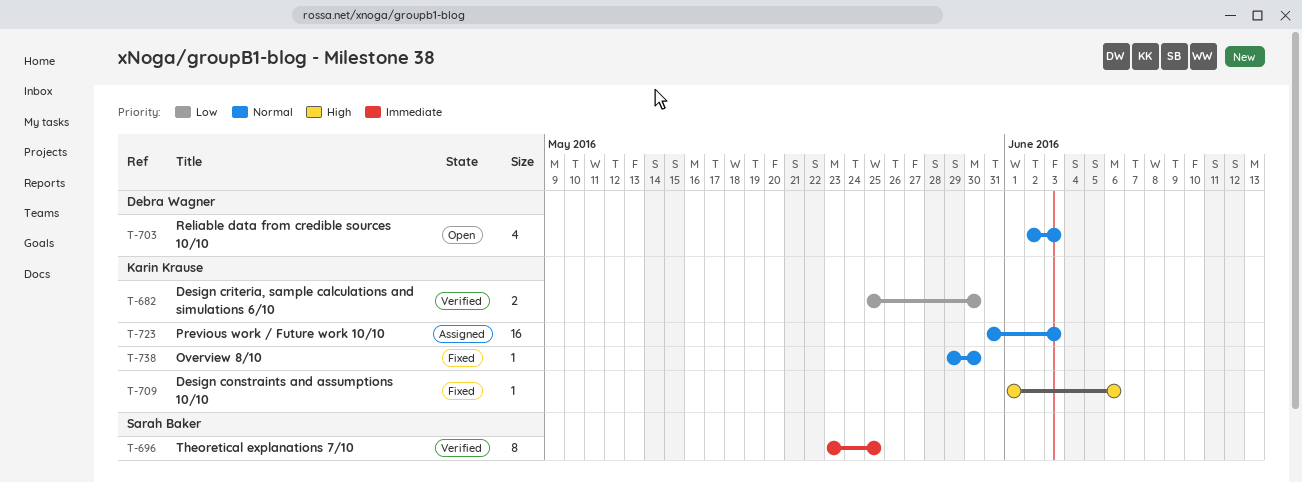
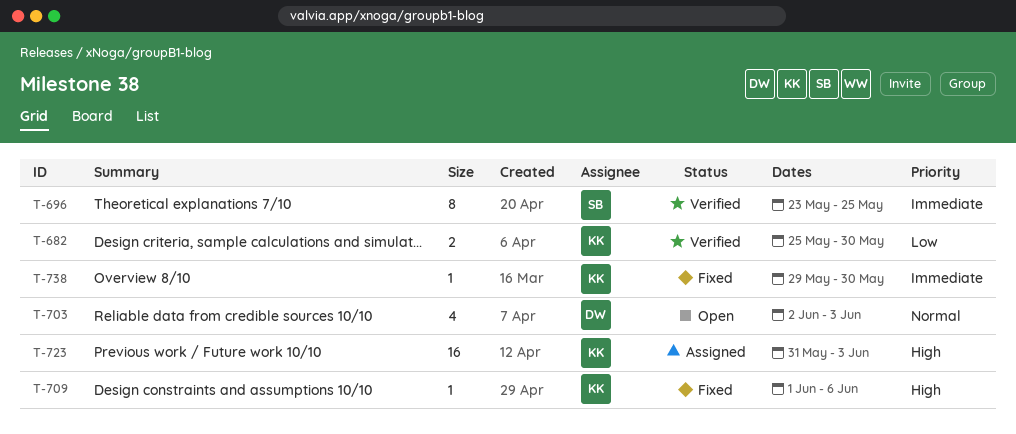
T-723, priority: Normal -> High
T-738, priority: Normal -> Immediate

